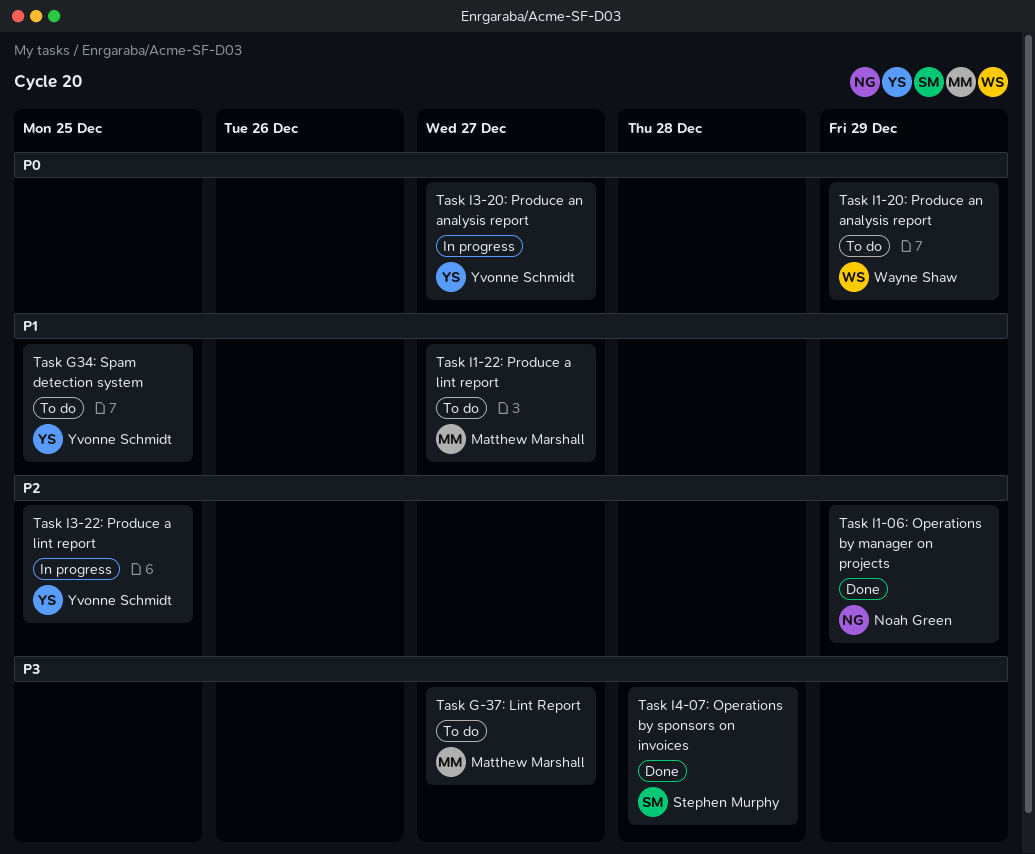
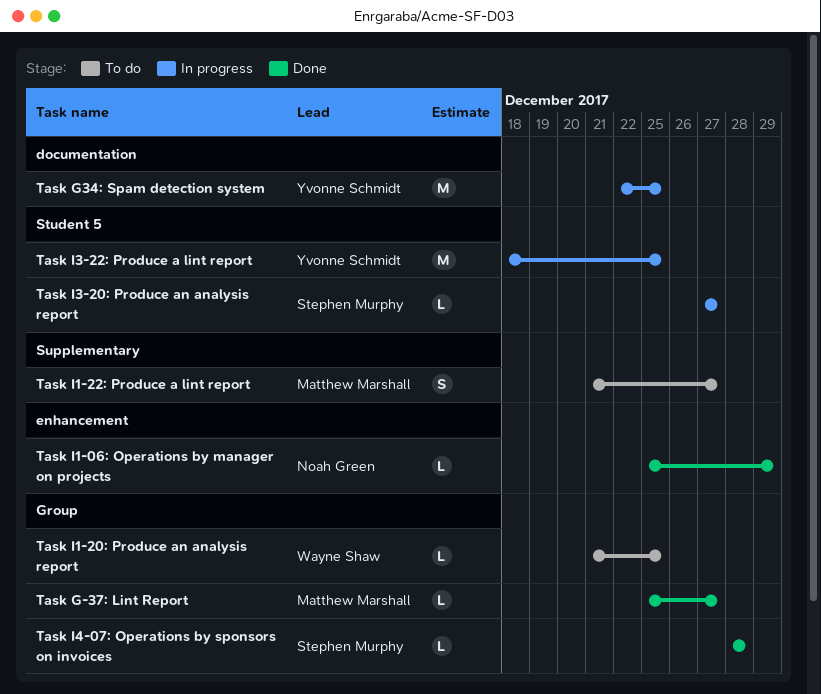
Task G-37: Lint Report, status: To do -> Done
Task G34: Spam detection system, status: To do -> In progress
Task I1-20: Produce an analysis report, due: Dec 29 -> Dec 25
Task I3-20: Produce an analysis report, owner: Yvonne Schmidt -> Stephen Murphy

